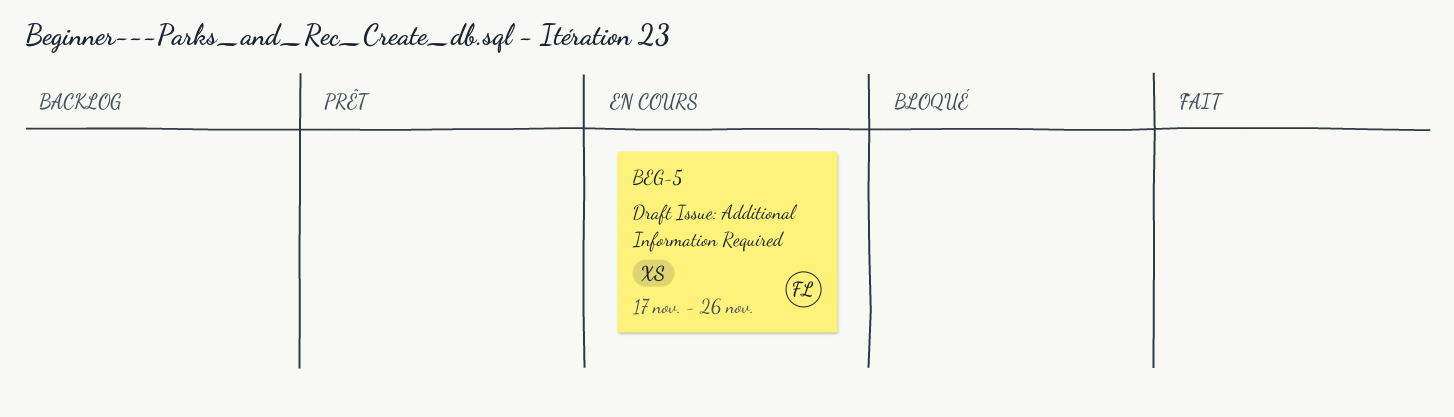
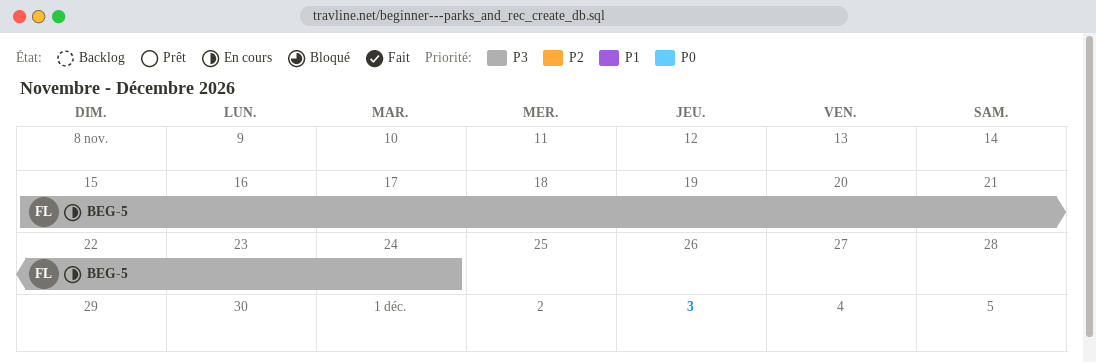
BEG-5, start: Nov 17 -> Nov 15
BEG-5, due: Nov 26 -> Nov 24

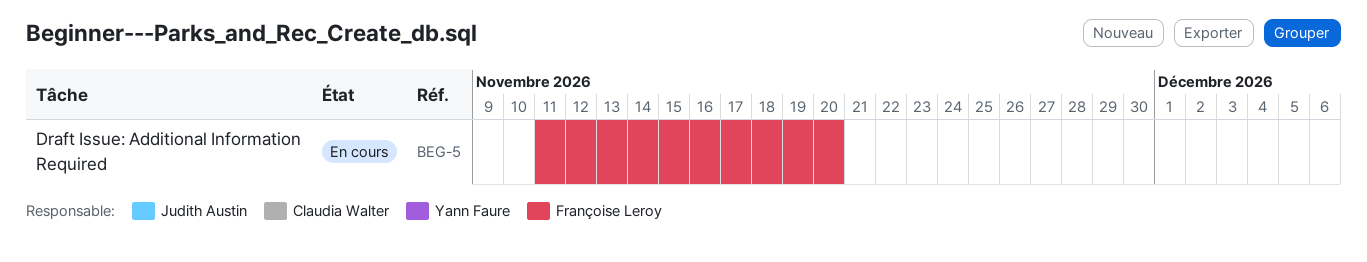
BEG-5, start: Nov 15 -> Nov 11
BEG-5, due: Nov 24 -> Nov 20

